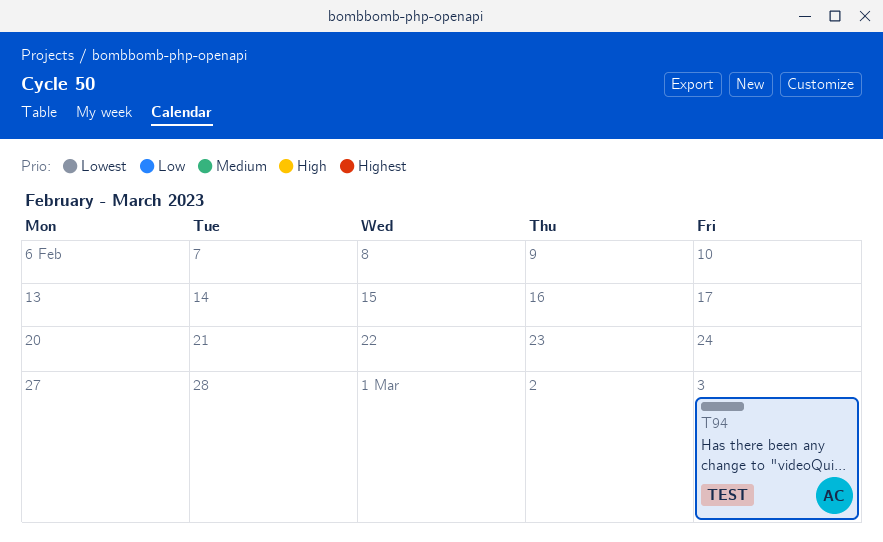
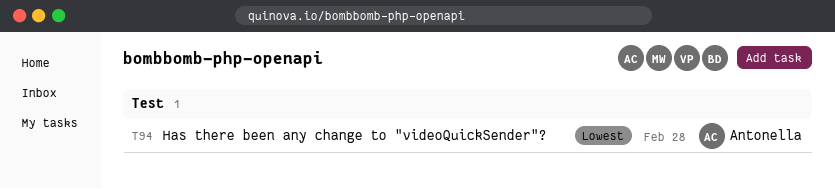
T94, due: Mar 3 -> Feb 28

